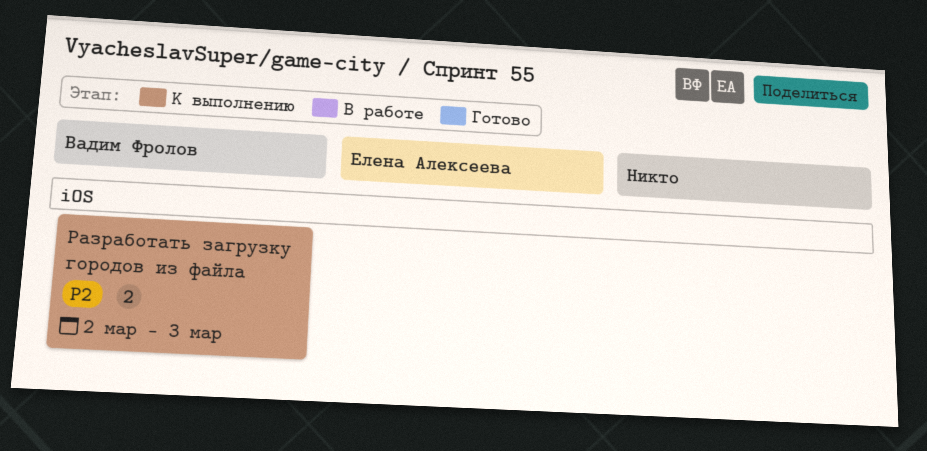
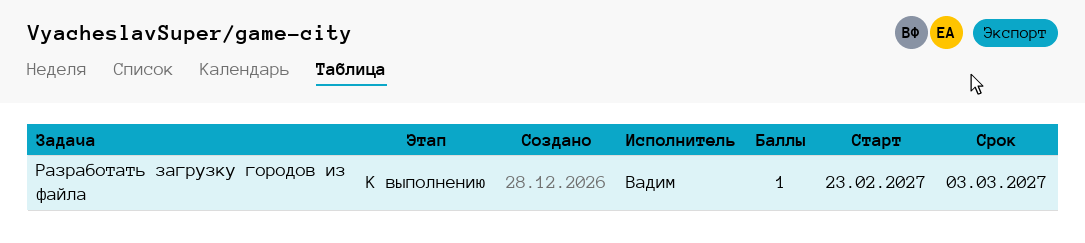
Разработать загрузку городов из файла, estimate: 2 -> 1
Разработать загрузку городов из файла, start: Mar 2 -> Feb 23

